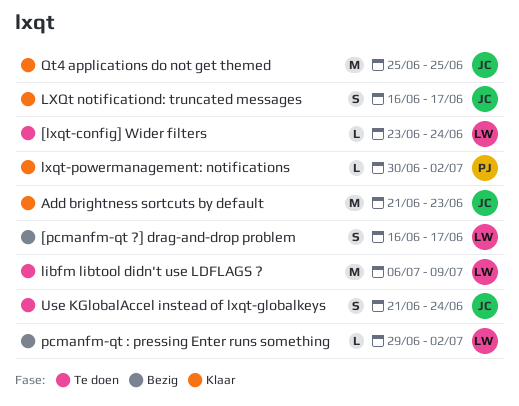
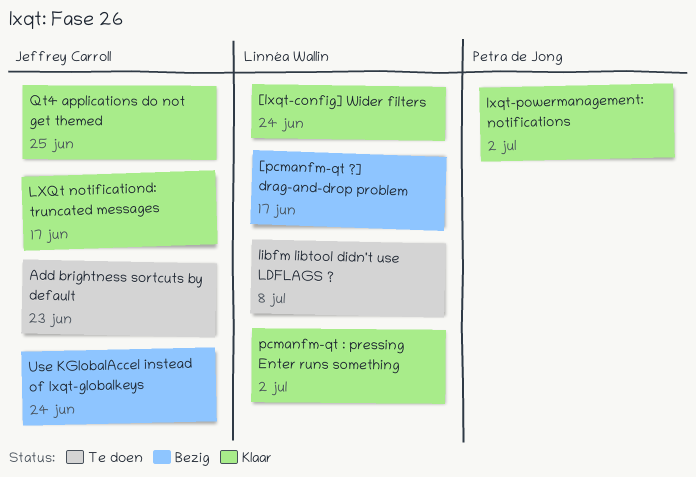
[lxqt-config] Wider filters, status: Te doen -> Klaar
Add brightness sortcuts by default, status: Klaar -> Te doen
libfm libtool didn't use LDFLAGS ?, due: Jul 9 -> Jul 8
pcmanfm-qt : pressing Enter runs something, status: Bezig -> Klaar
Use KGlobalAccel instead of lxqt-globalkeys, status: Te doen -> Bezig

